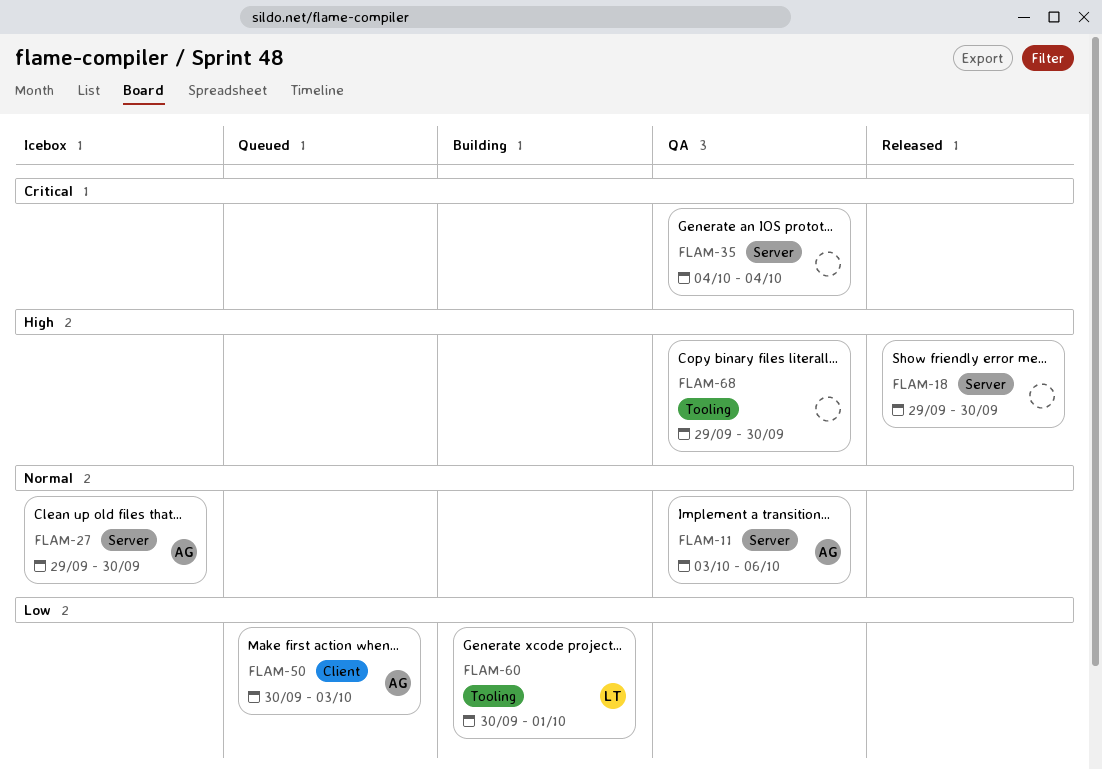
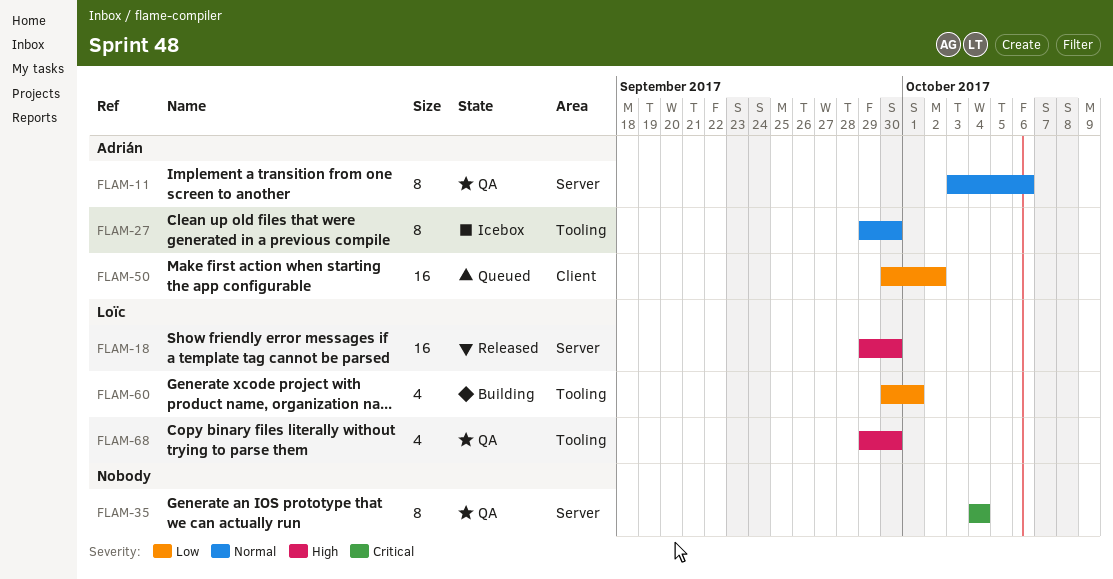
FLAM-18, owner: none -> Loïc
FLAM-27, label: Server -> Tooling
FLAM-50, due: Oct 3 -> Oct 2
FLAM-68, owner: none -> Loïc

